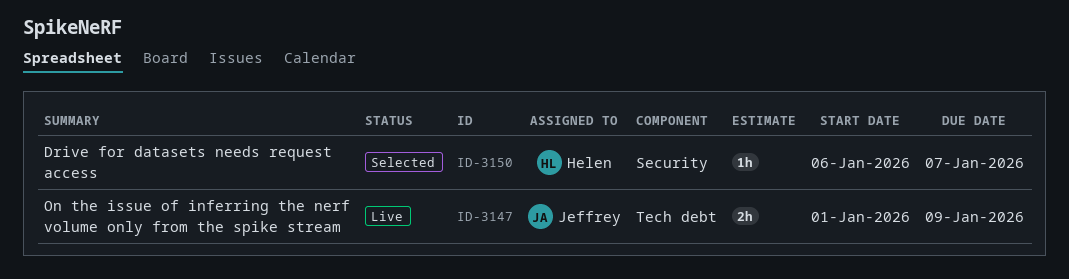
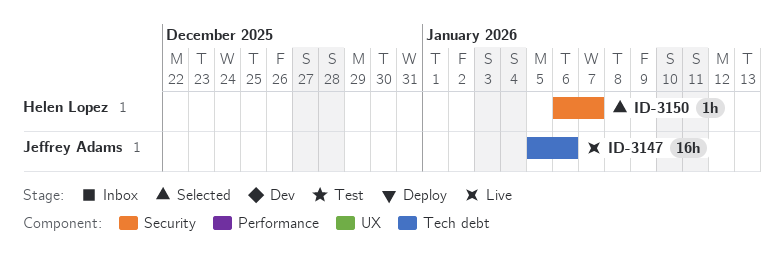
ID-3147, estimate: 2h -> 16h
ID-3147, start: Jan 1 -> Jan 5
ID-3147, due: Jan 9 -> Jan 6

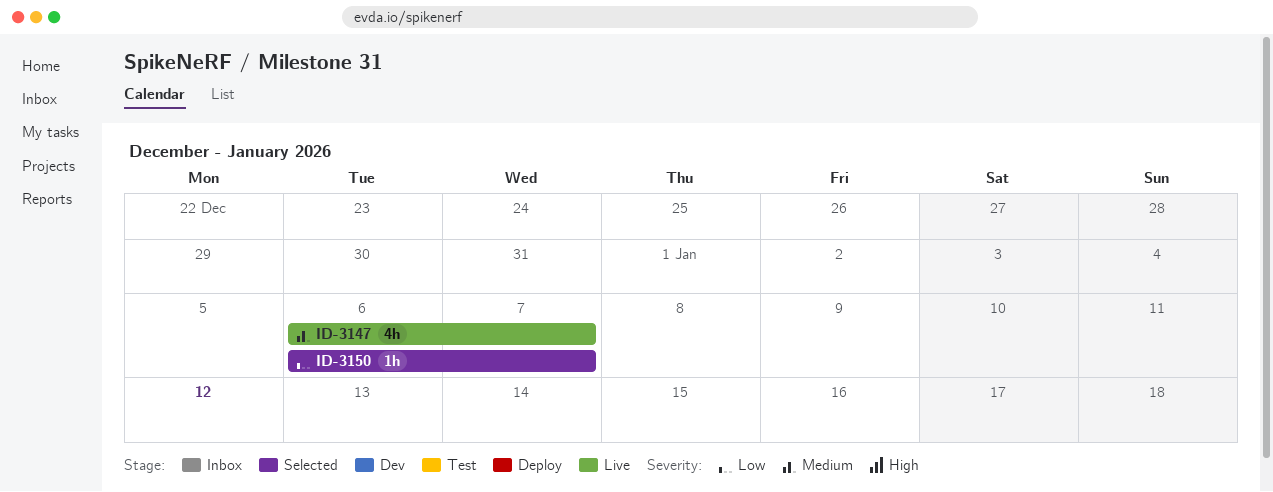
ID-3147, estimate: 16h -> 4h
ID-3147, start: Jan 5 -> Jan 6
ID-3147, due: Jan 6 -> Jan 7

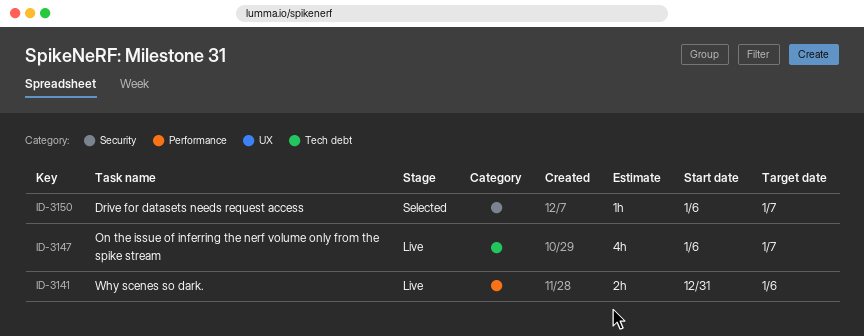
ID-3141: none -> present

